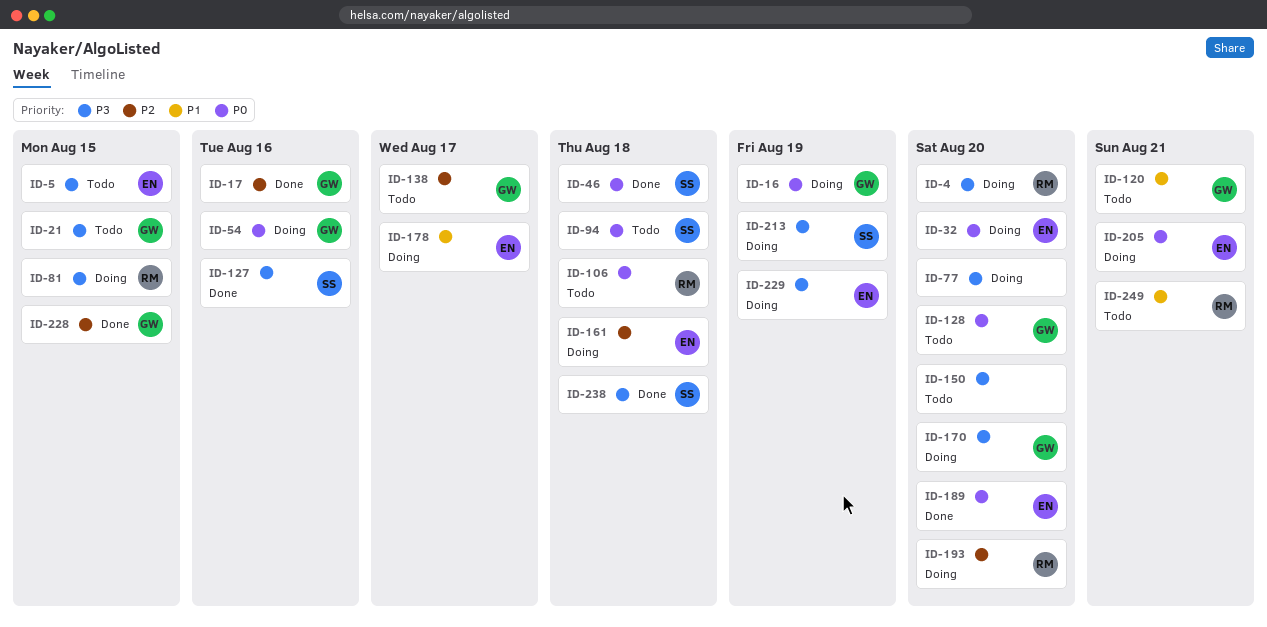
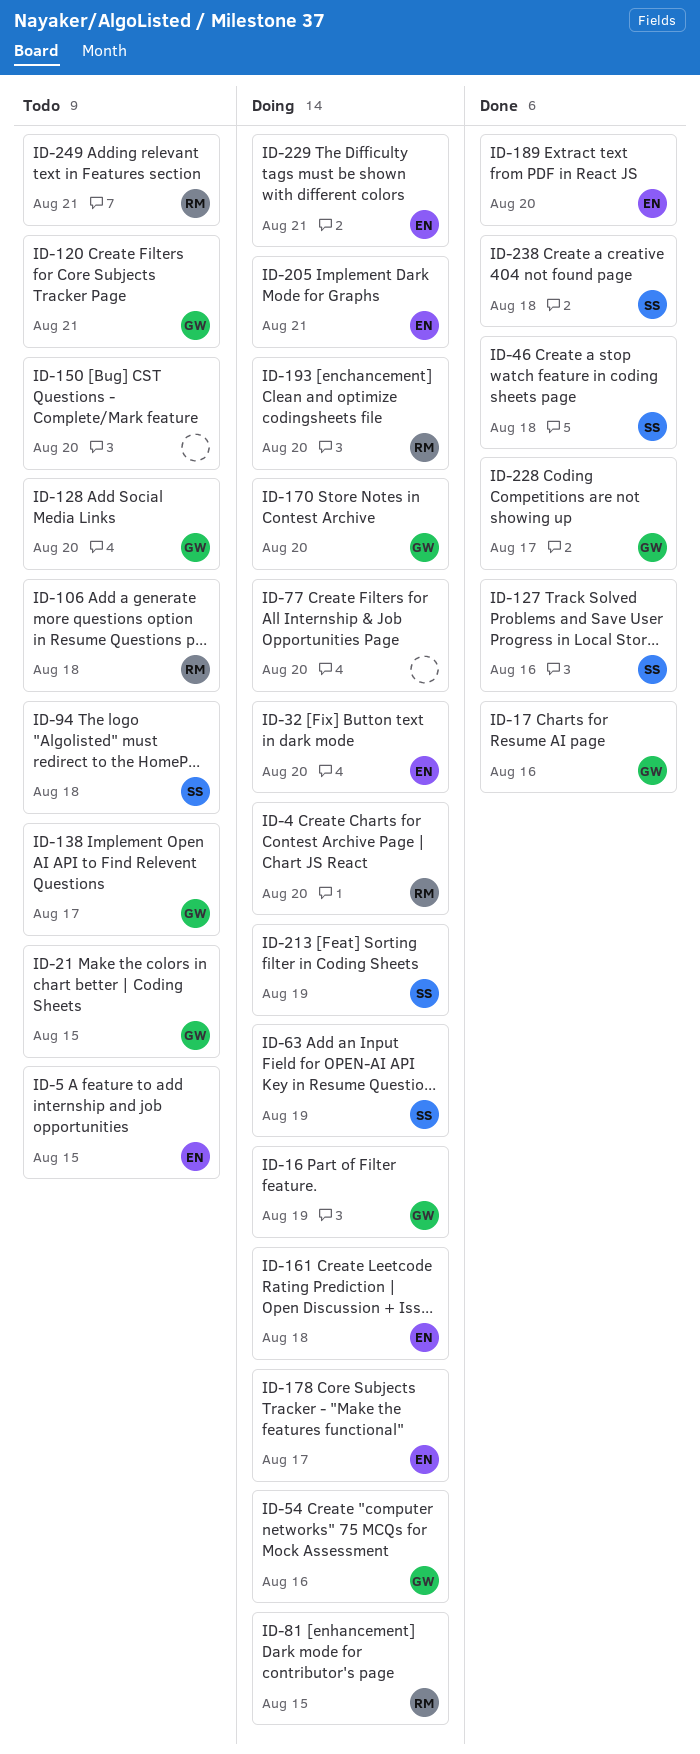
ID-63: none -> present
ID-228, due: Aug 15 -> Aug 17
ID-229, due: Aug 19 -> Aug 21

